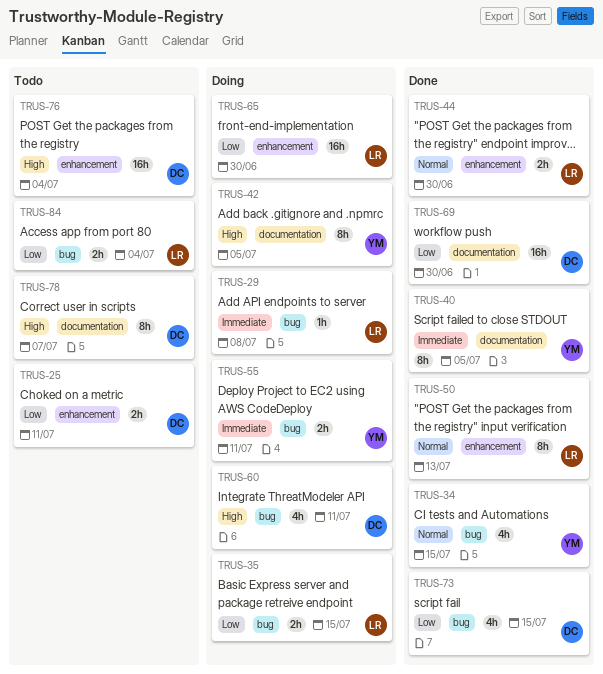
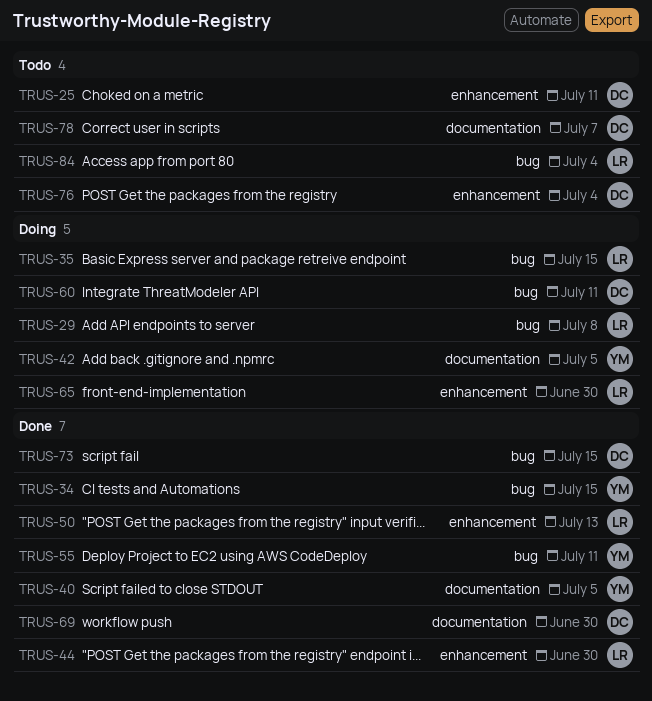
TRUS-55, status: Doing -> Done

